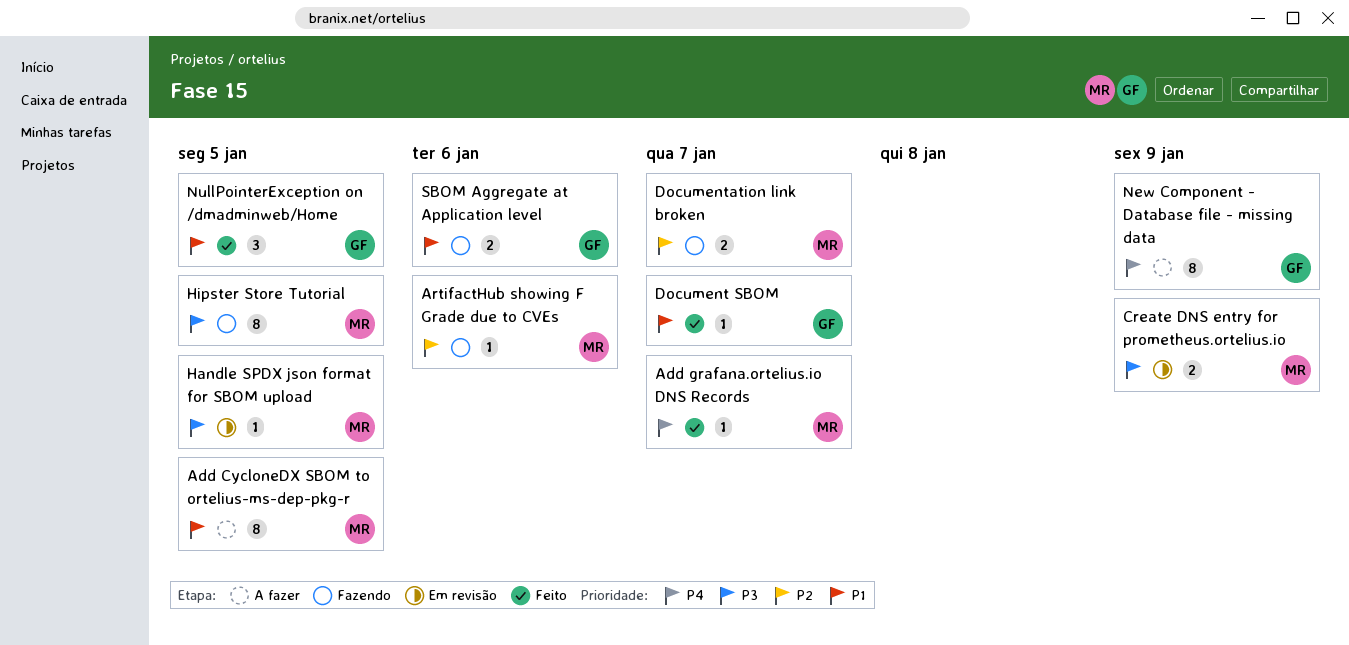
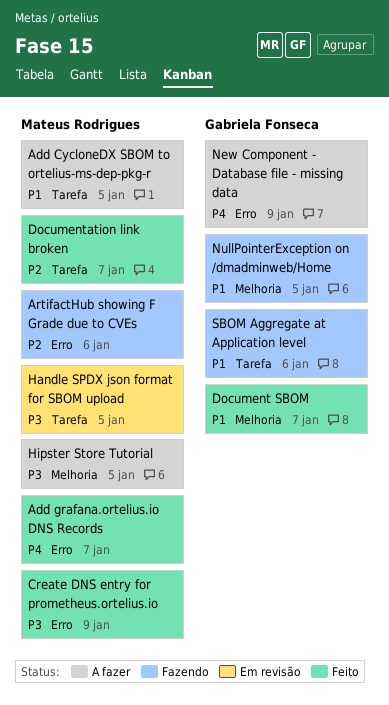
Create DNS entry for prometheus.ortelius.io, status: Em revisão -> Feito
Documentation link broken, status: Fazendo -> Feito
Hipster Store Tutorial, status: Fazendo -> A fazer
NullPointerException on /dmadminweb/Home, status: Feito -> Fazendo

